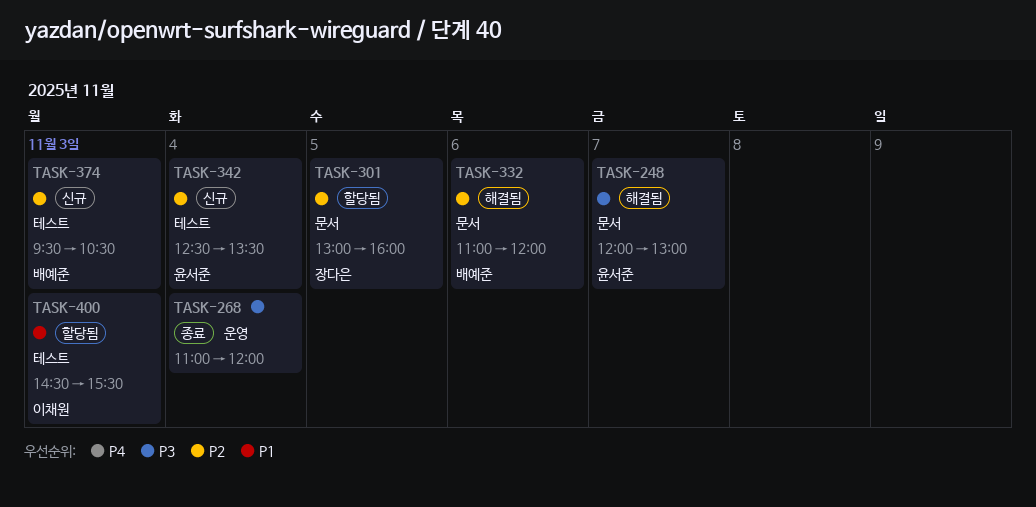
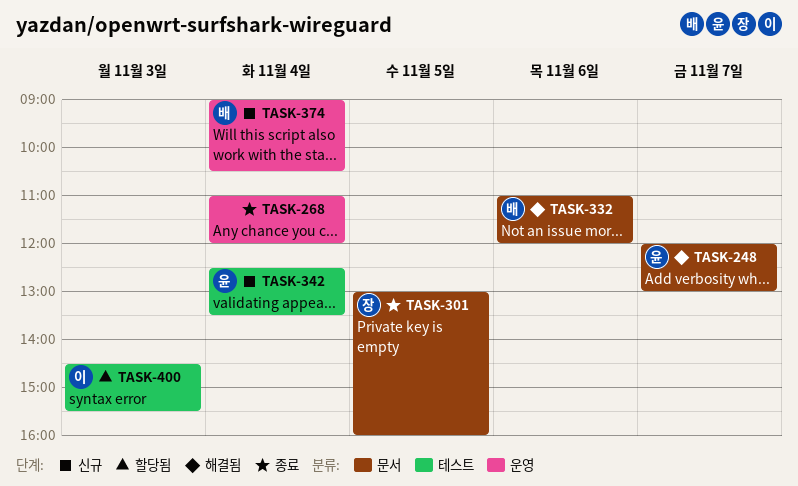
TASK-301, status: 할당됨 -> 종료
TASK-374, label: 테스트 -> 운영
TASK-374, day: Nov 3 -> Nov 4
TASK-374, begins: 09:30 -> 09:00

